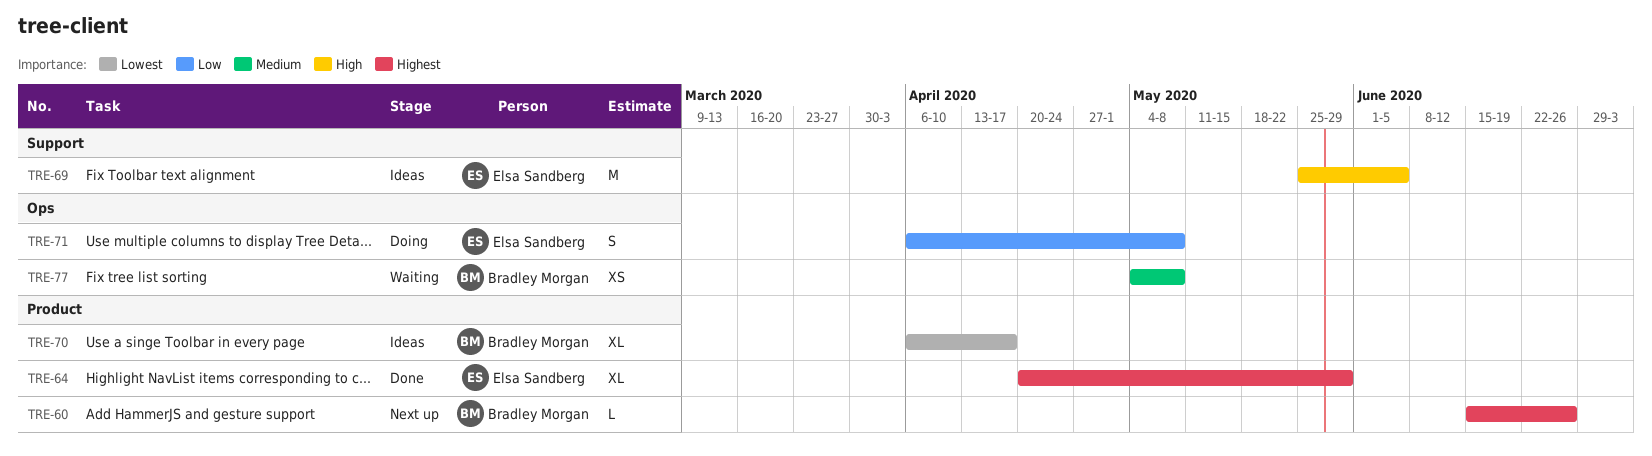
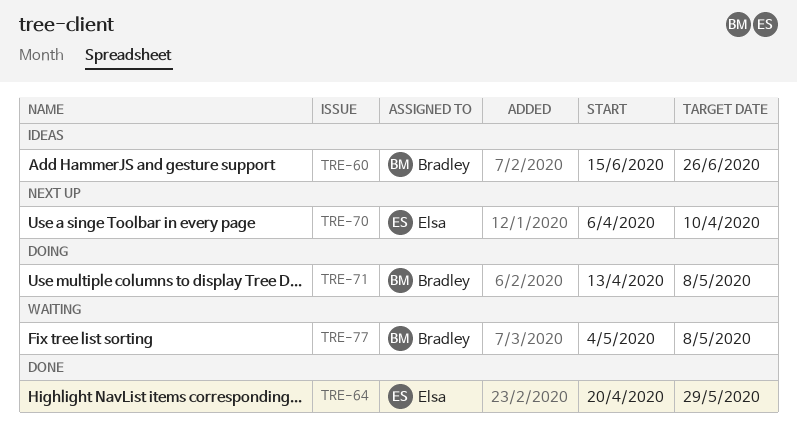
TRE-60, status: Next up -> Ideas
TRE-69: present -> none
TRE-70, status: Ideas -> Next up
TRE-70, owner: Bradley Morgan -> Elsa Sandberg
TRE-70, due: Apr 17 -> Apr 10
TRE-71, owner: Elsa Sandberg -> Bradley Morgan
TRE-71, start: Apr 6 -> Apr 13

